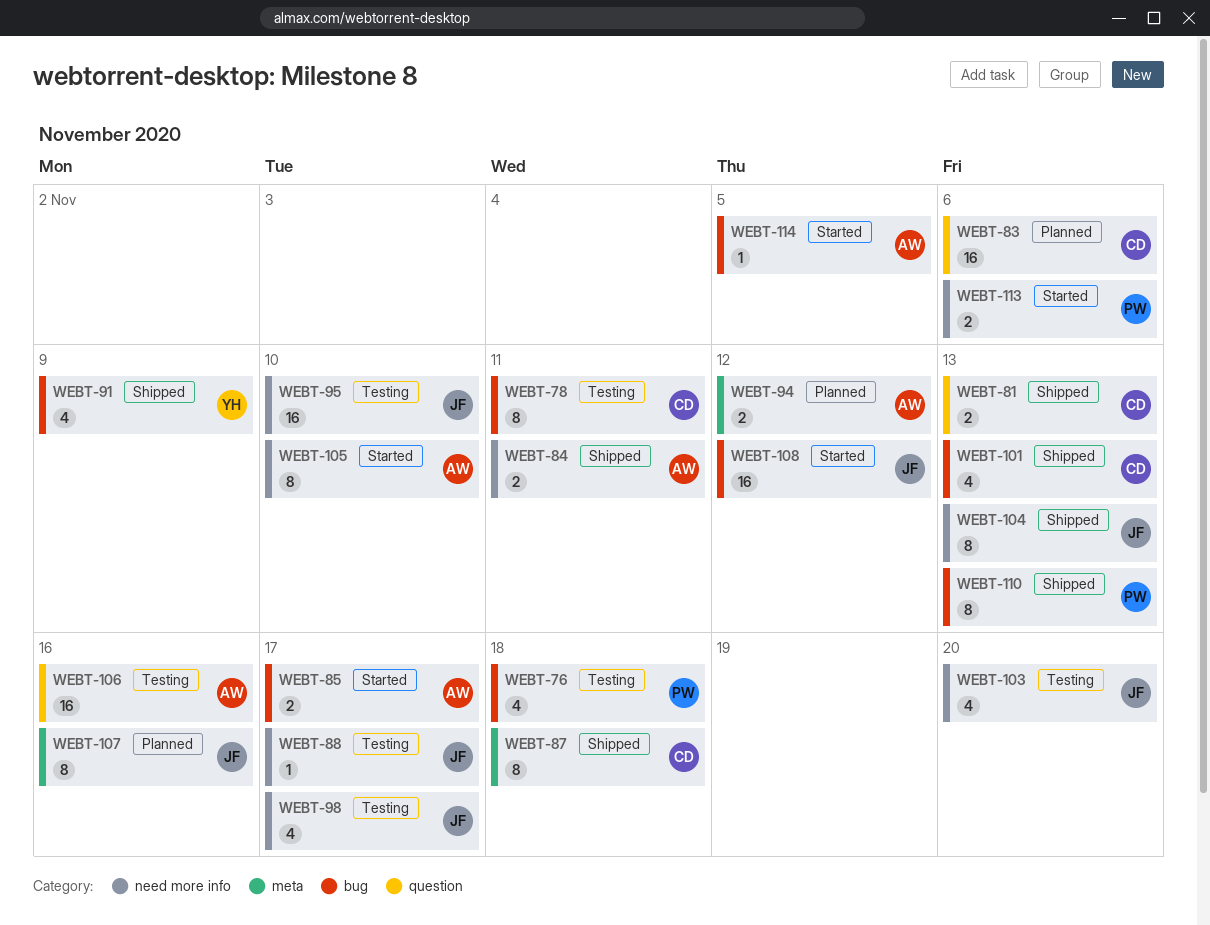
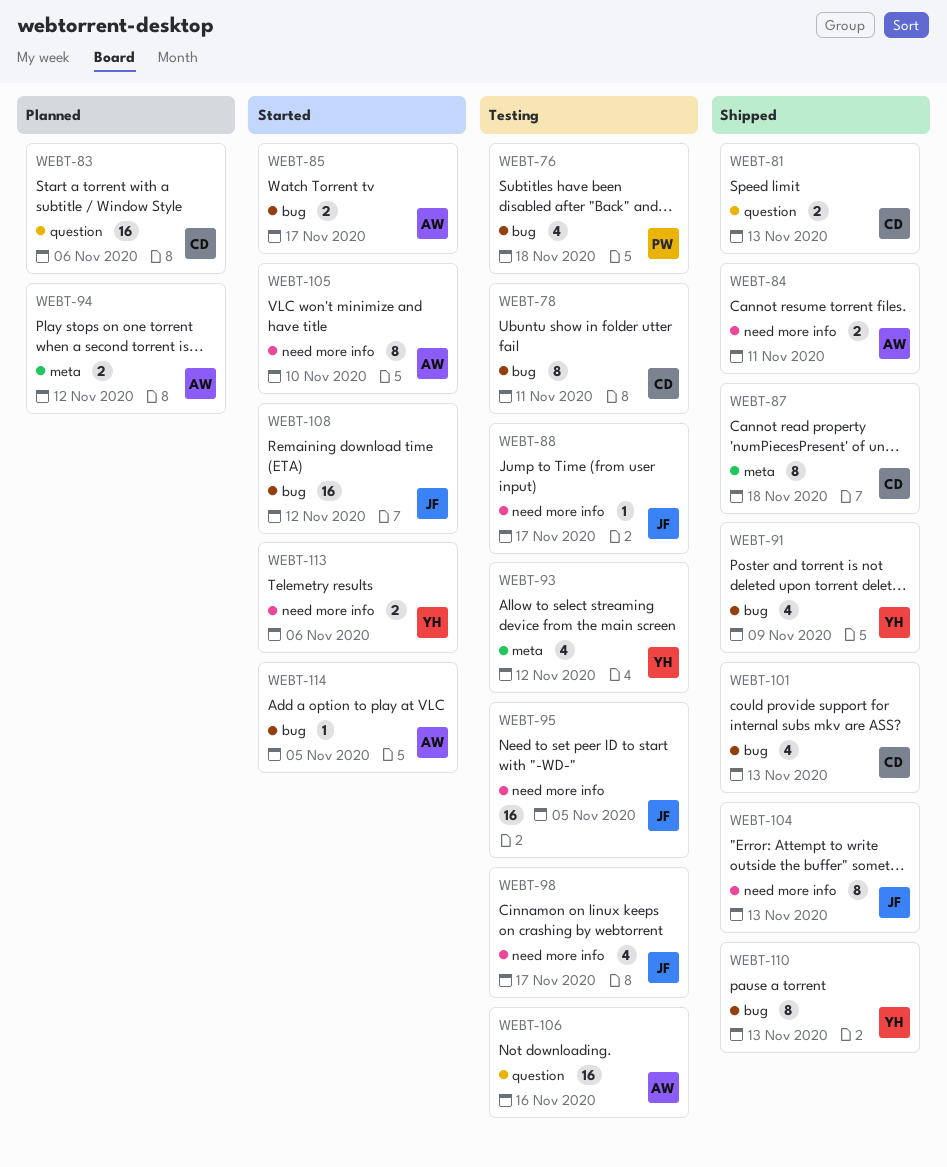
WEBT-93: none -> present
WEBT-95, due: Nov 10 -> Nov 5
WEBT-103: present -> none
WEBT-107: present -> none
WEBT-110, owner: PW -> YH
WEBT-113, owner: PW -> YH

